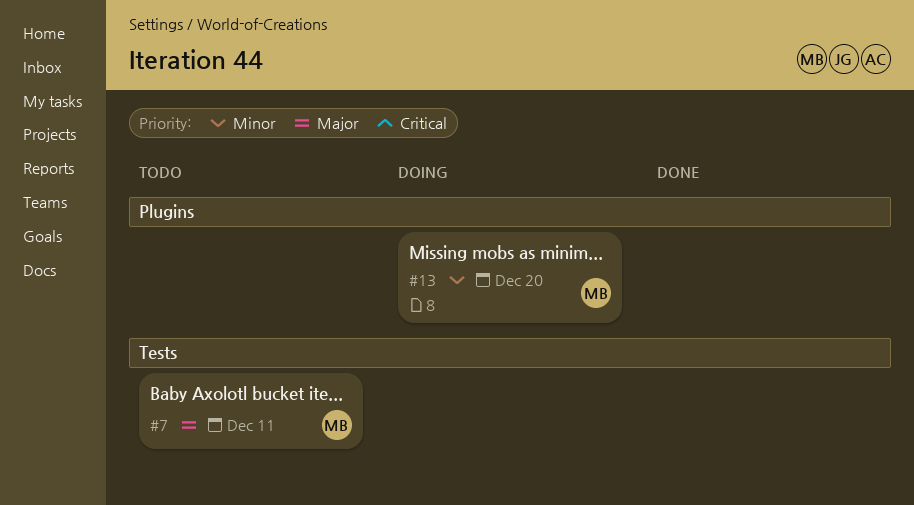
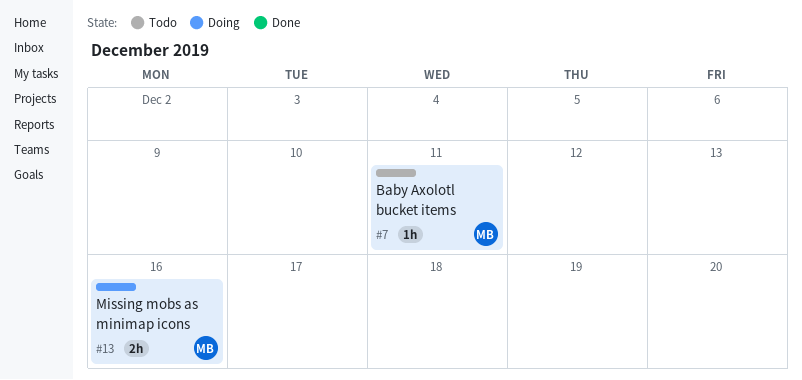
#13, due: Dec 20 -> Dec 16

